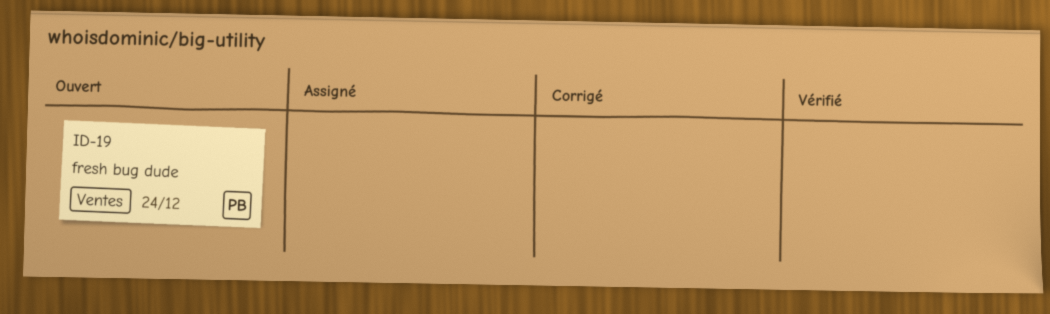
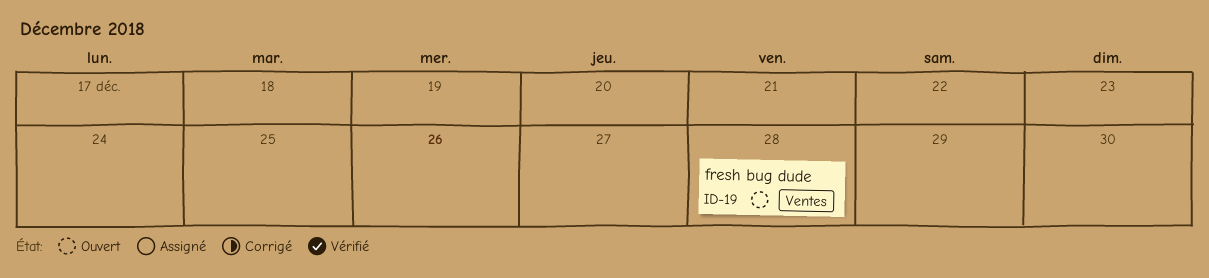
ID-19, due: Dec 24 -> Dec 28

